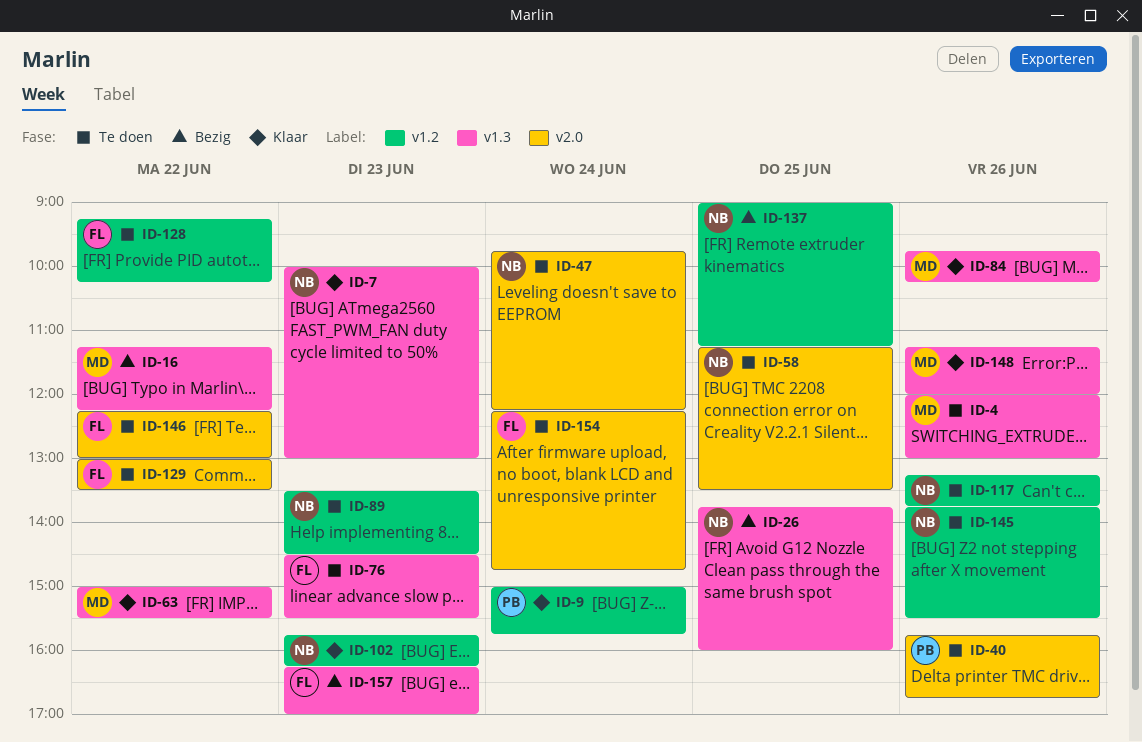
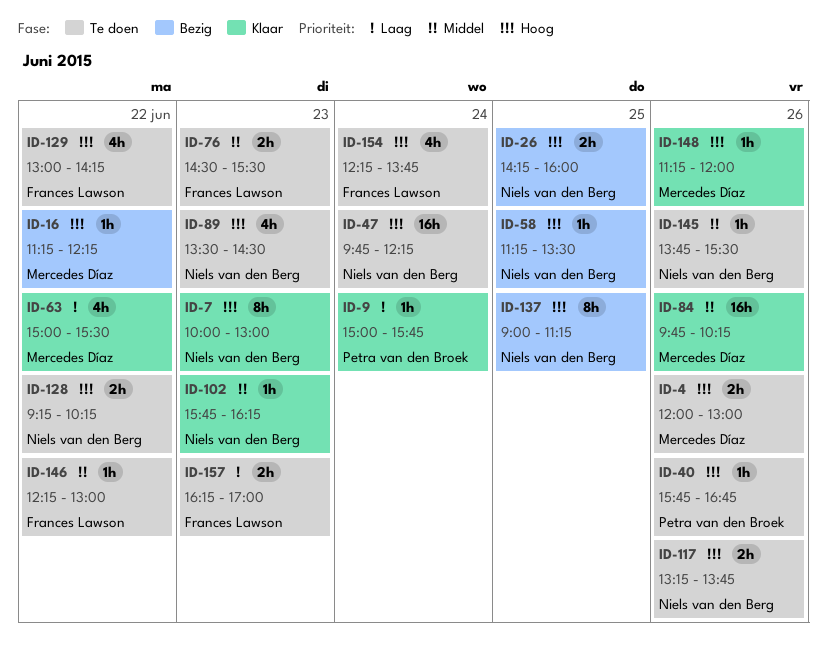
ID-26, begins: 13:45 -> 14:15
ID-58, status: Te doen -> Bezig
ID-128, owner: Frances Lawson -> Niels van den Berg
ID-129, ends: 13:30 -> 14:15
ID-154, ends: 14:45 -> 13:45
ID-157, status: Bezig -> Te doen

